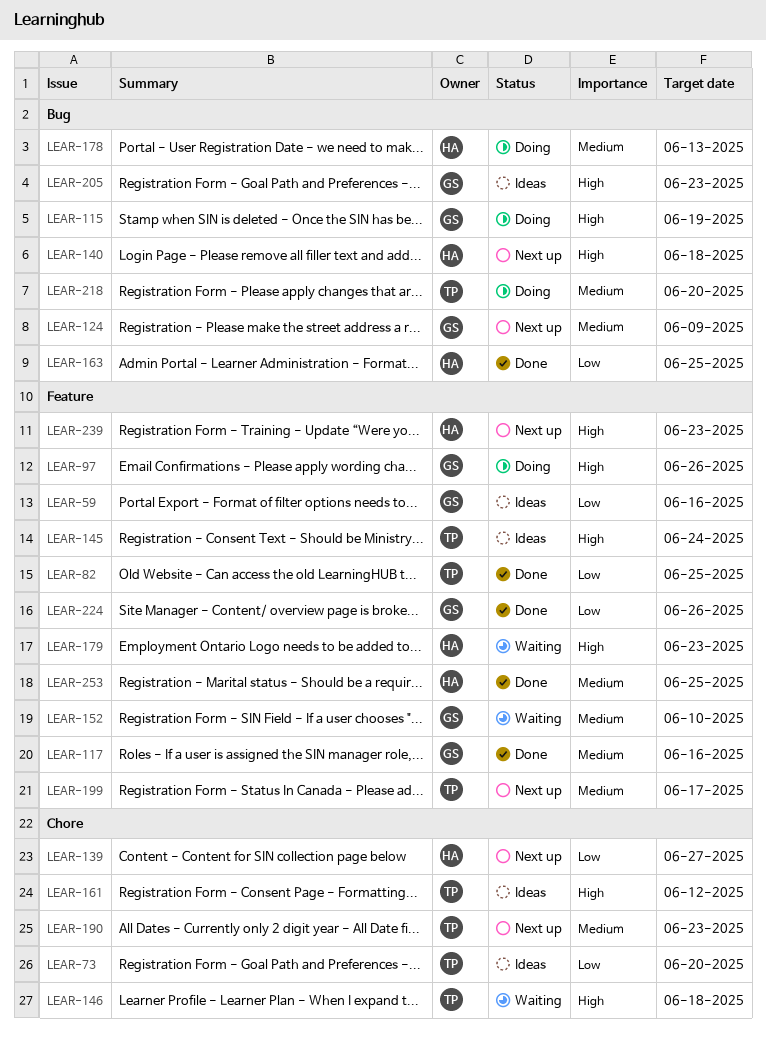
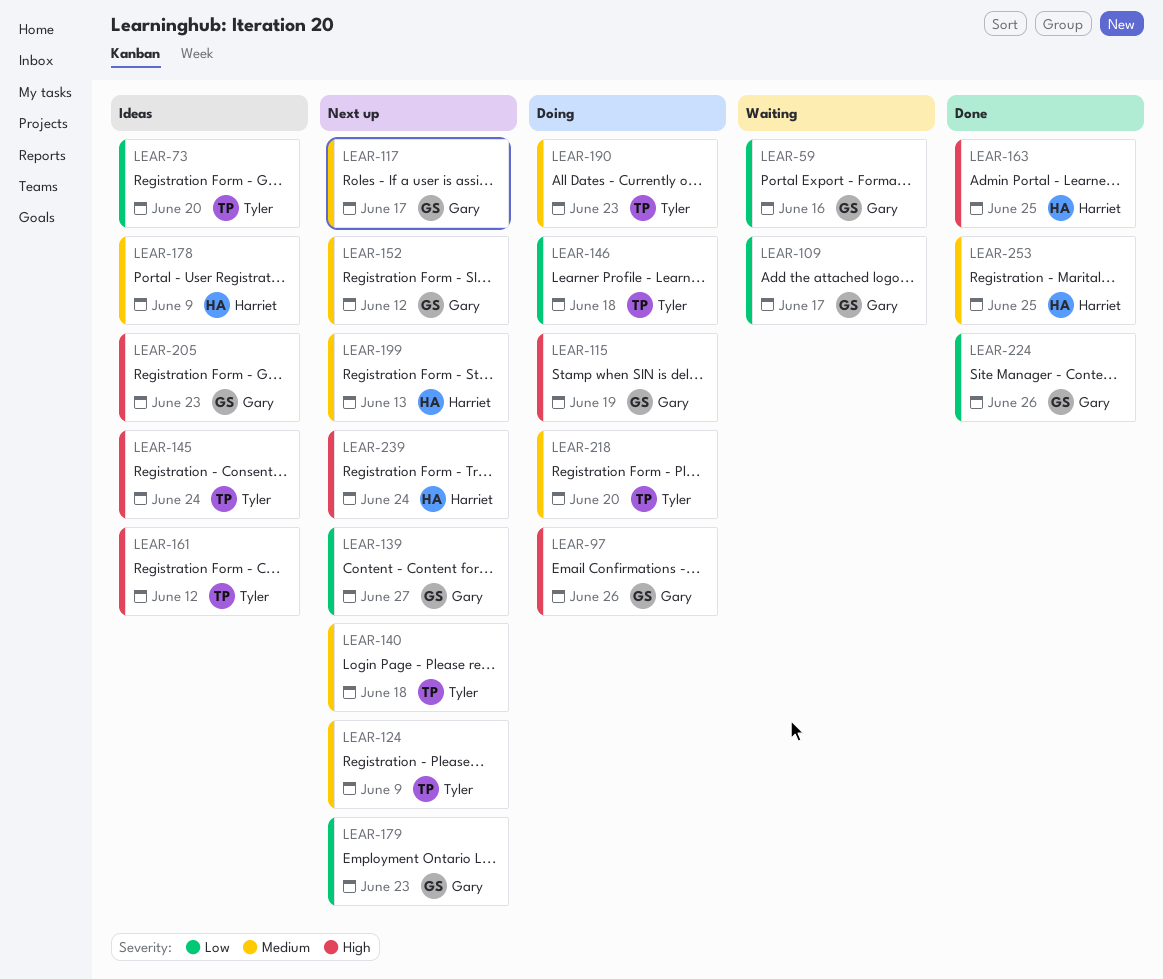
LEAR-59, status: Ideas -> Waiting
LEAR-82: present -> none
LEAR-109: none -> present
LEAR-117, status: Done -> Next up
LEAR-117, due: Jun 16 -> Jun 17
LEAR-124, owner: Gary -> Tyler
LEAR-139, owner: Harriet -> Gary
LEAR-140, owner: Harriet -> Tyler
LEAR-140, priority: High -> Medium
LEAR-146, status: Waiting -> Doing
LEAR-146, priority: High -> Low
LEAR-152, status: Waiting -> Next up
LEAR-152, due: Jun 10 -> Jun 12
LEAR-163, priority: Low -> High
LEAR-178, status: Doing -> Ideas
LEAR-178, due: Jun 13 -> Jun 9
LEAR-179, status: Waiting -> Next up
LEAR-179, owner: Harriet -> Gary
LEAR-179, priority: High -> Low
LEAR-190, status: Next up -> Doing
LEAR-199, owner: Tyler -> Harriet
LEAR-199, due: Jun 17 -> Jun 13
LEAR-239, due: Jun 23 -> Jun 24

